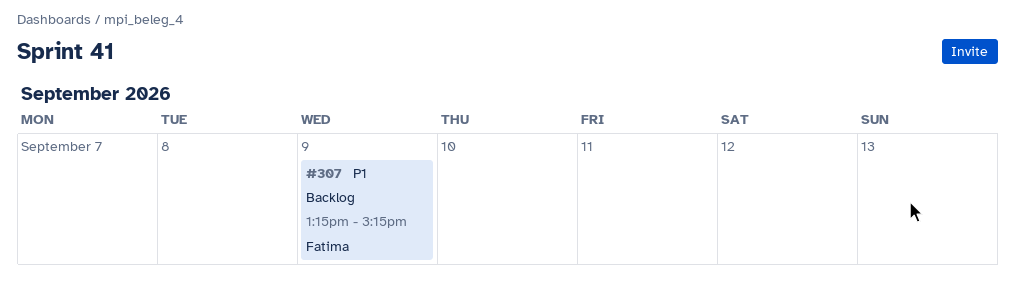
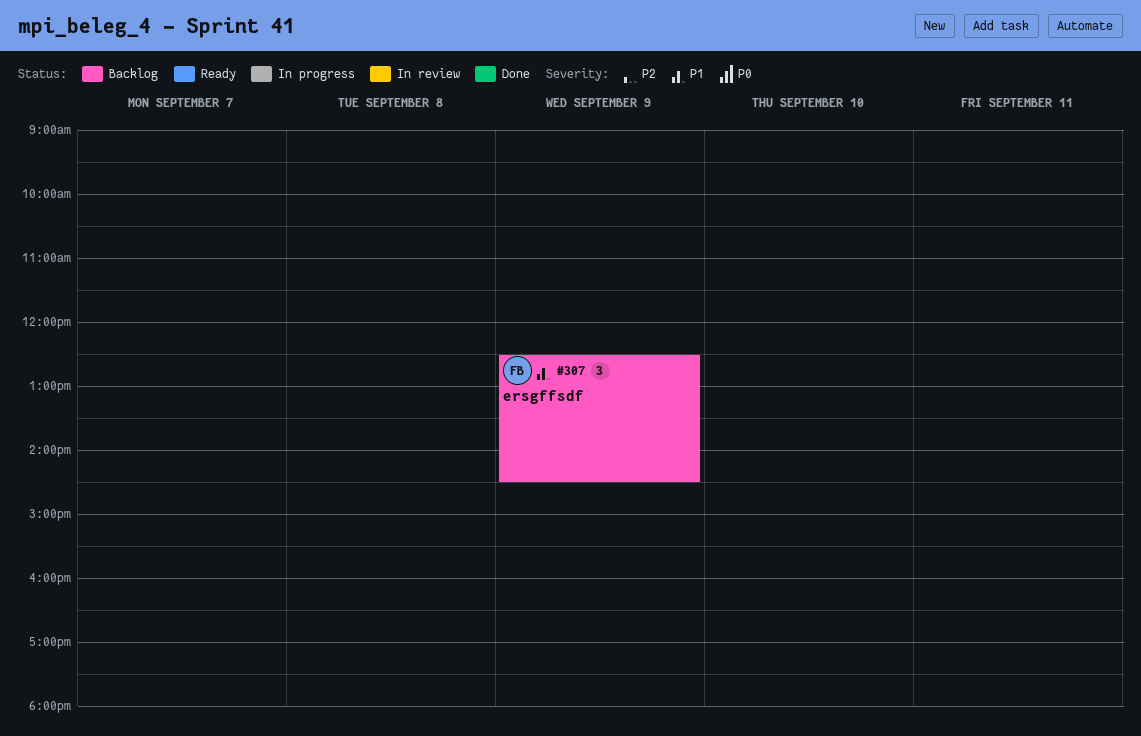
#307, begins: 13:15 -> 12:30
#307, ends: 15:15 -> 14:30

